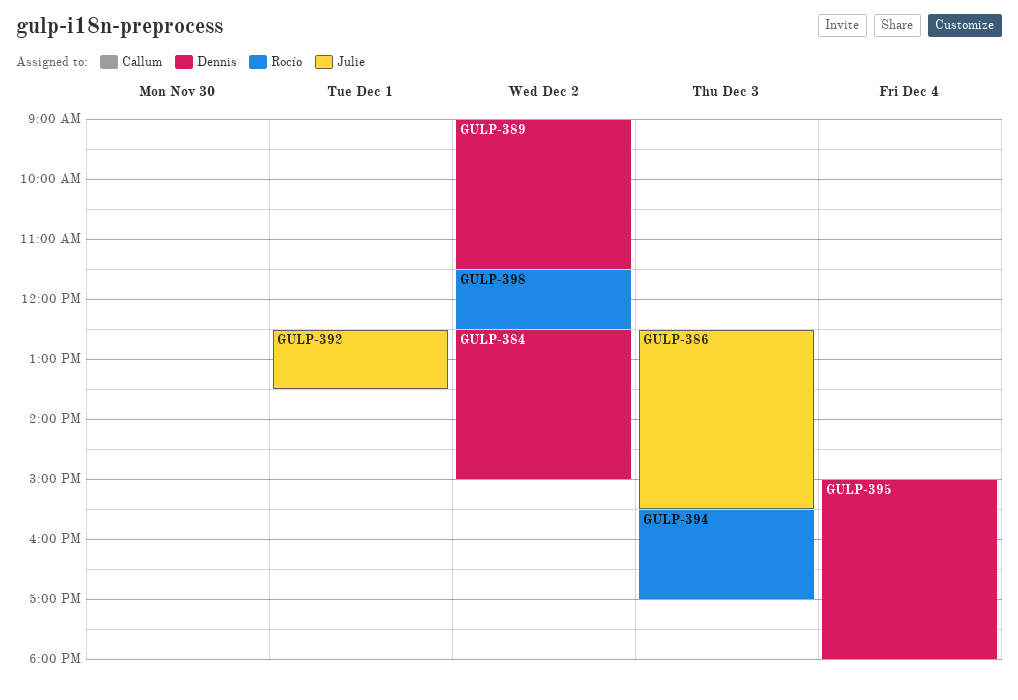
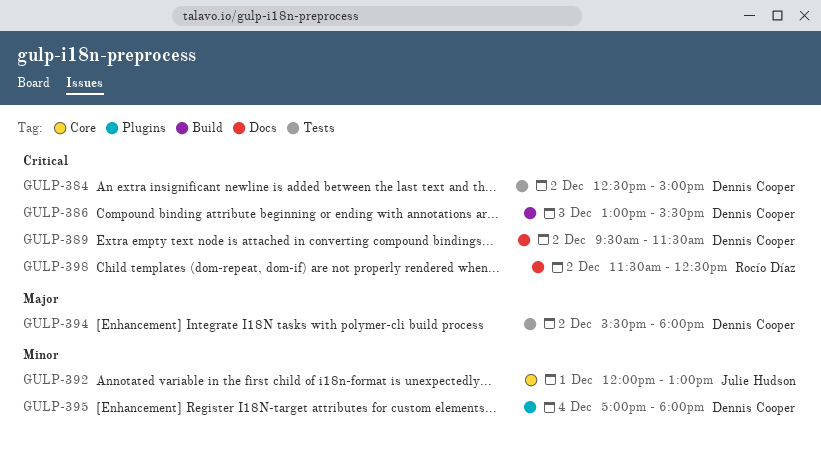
GULP-386, owner: Julie Hudson -> Dennis Cooper
GULP-386, begins: 12:30 -> 13:00
GULP-389, begins: 09:00 -> 09:30
GULP-392, begins: 12:30 -> 12:00
GULP-392, ends: 13:30 -> 13:00
GULP-394, owner: Rocío Díaz -> Dennis Cooper
GULP-394, day: Dec 3 -> Dec 2
GULP-394, ends: 17:00 -> 18:00
GULP-395, begins: 15:00 -> 17:00

